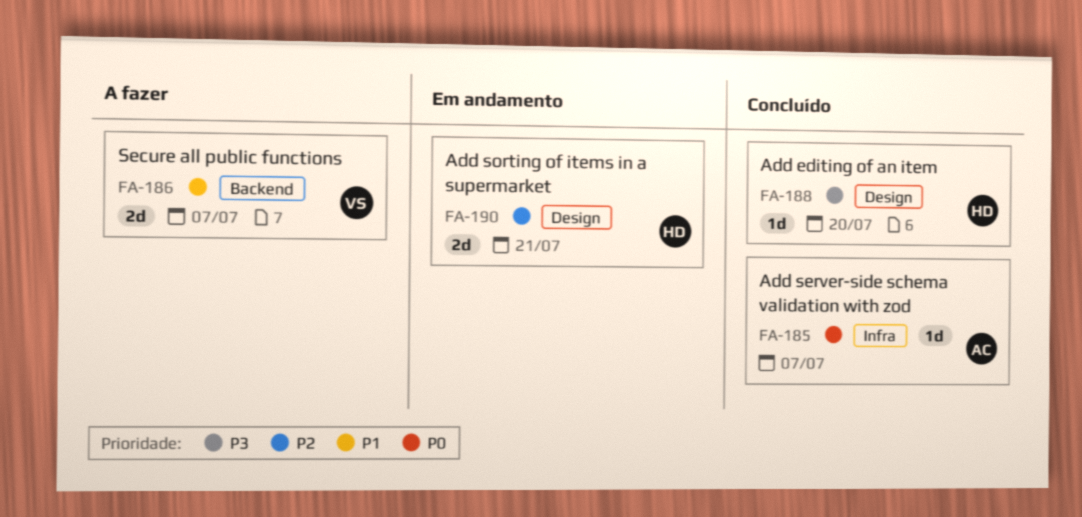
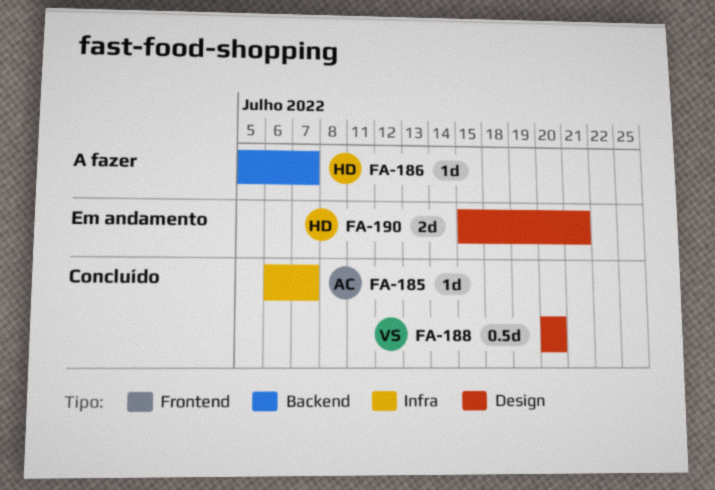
FA-186, owner: VS -> HD
FA-186, estimate: 2d -> 1d
FA-188, owner: HD -> VS
FA-188, estimate: 1d -> 0.5d

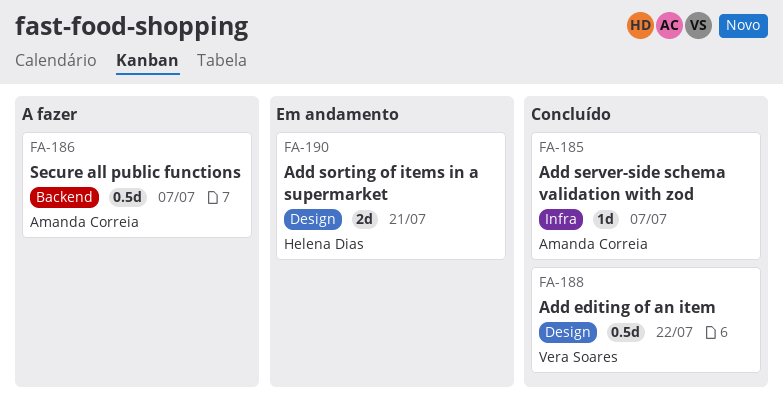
FA-186, owner: Helena Dias -> Amanda Correia
FA-186, estimate: 1d -> 0.5d
FA-188, due: Jul 20 -> Jul 22

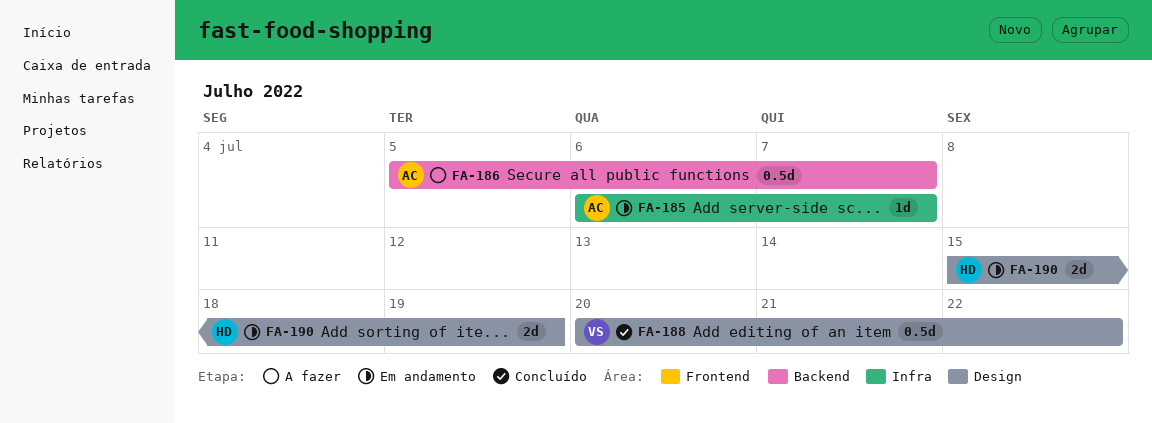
FA-185, status: Concluído -> Em andamento
FA-190, due: Jul 21 -> Jul 19

